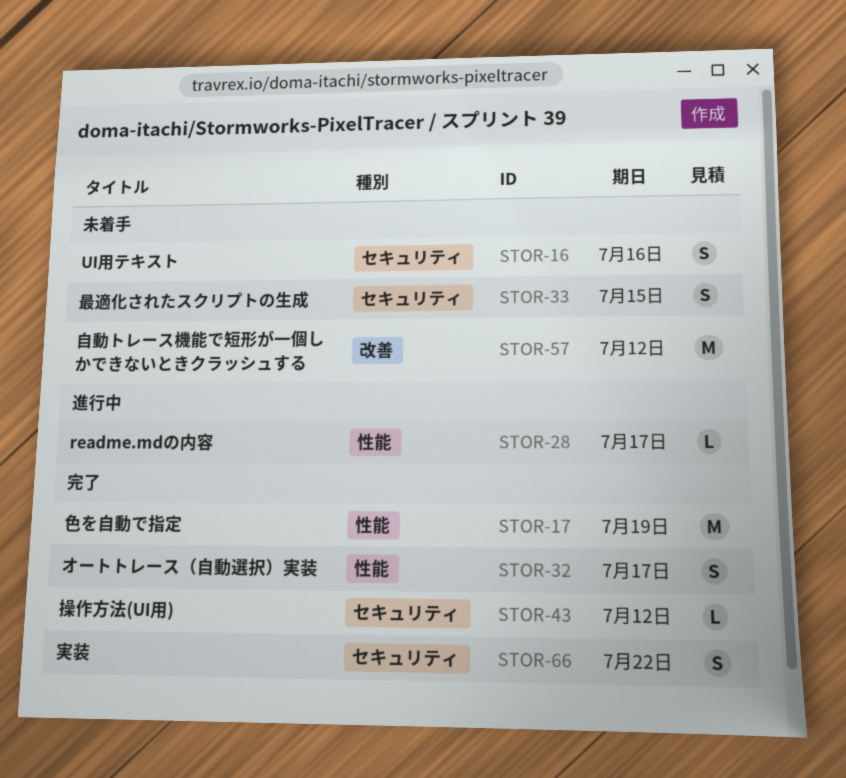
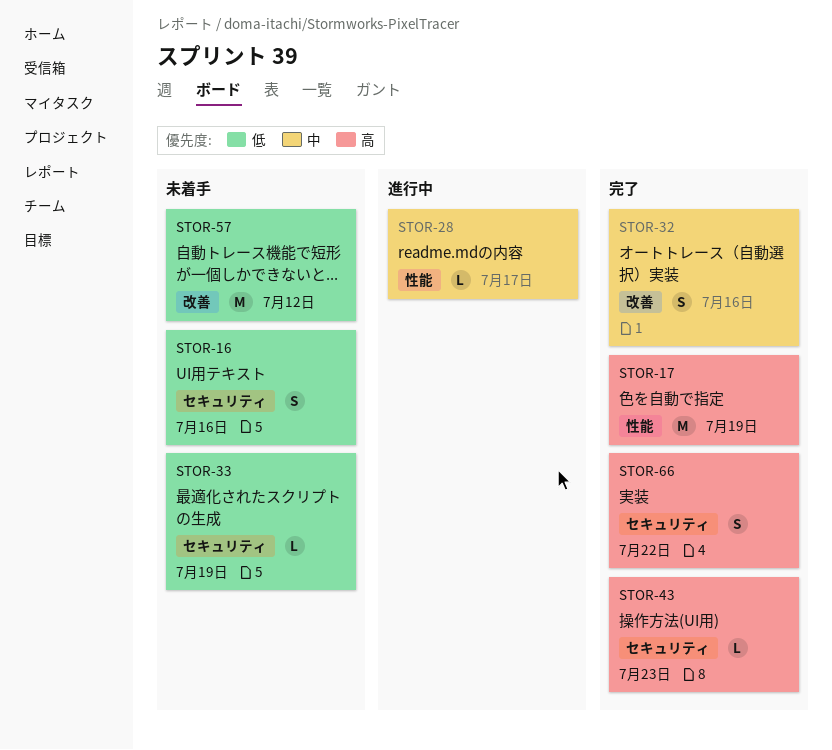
STOR-32, label: 性能 -> 改善
STOR-32, due: Jul 17 -> Jul 16
STOR-33, estimate: S -> L
STOR-33, due: Jul 15 -> Jul 19
STOR-43, due: Jul 12 -> Jul 23

